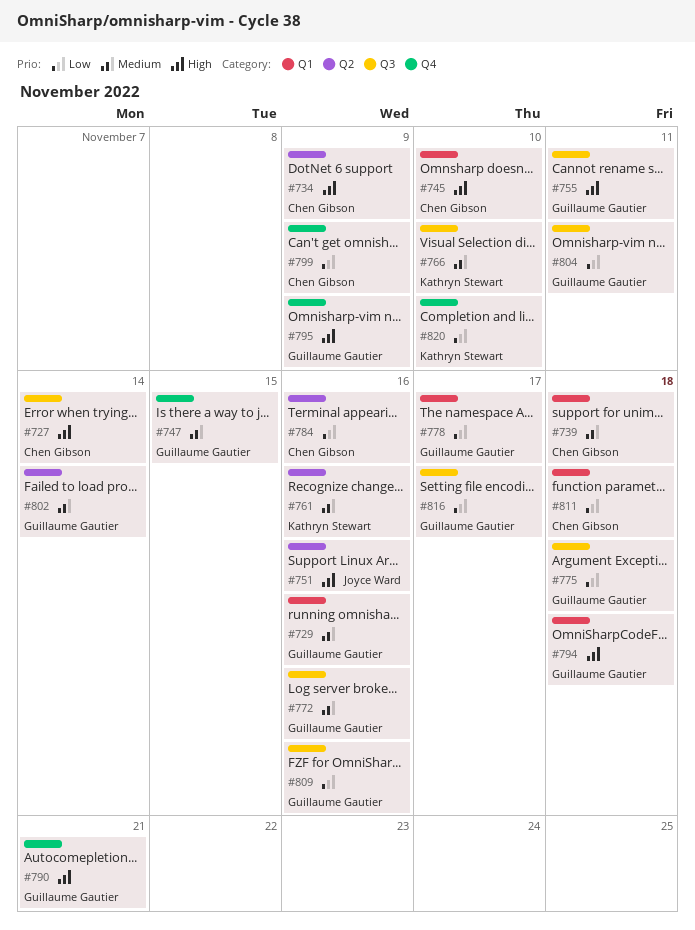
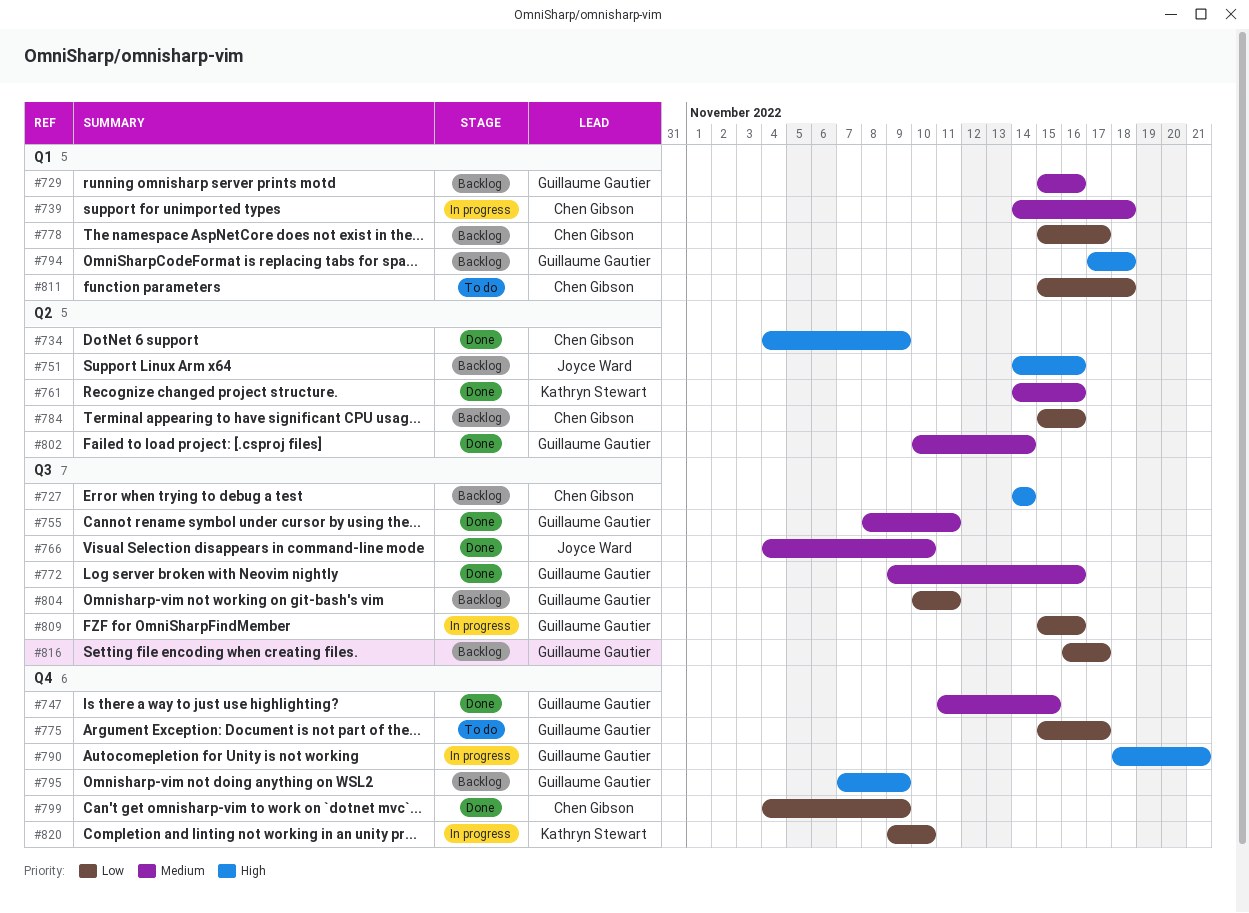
#745: present -> none
#755, priority: High -> Medium
#766, owner: Kathryn Stewart -> Joyce Ward
#775, label: Q3 -> Q4
#775, due: Nov 18 -> Nov 17
#778, owner: Guillaume Gautier -> Chen Gibson

